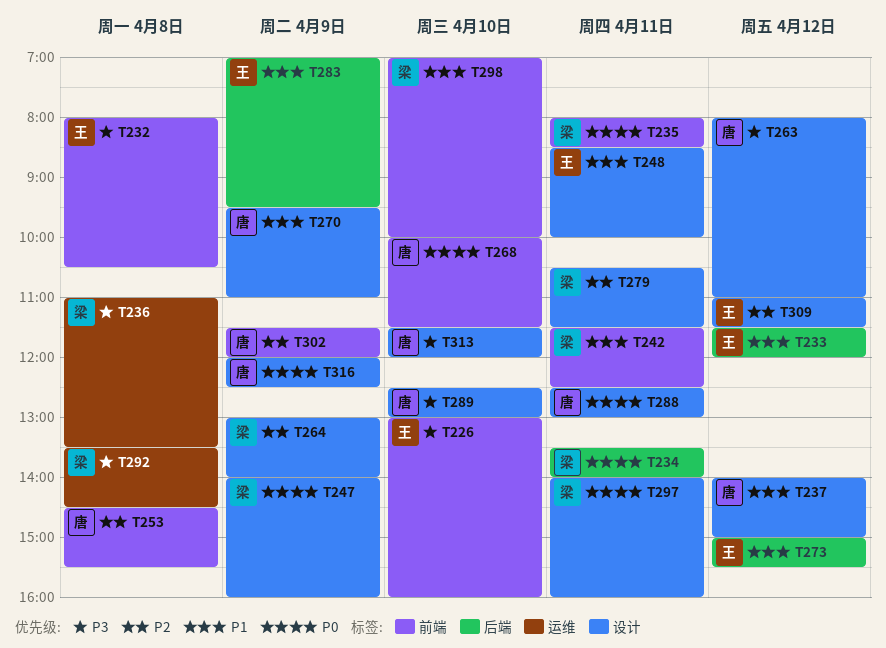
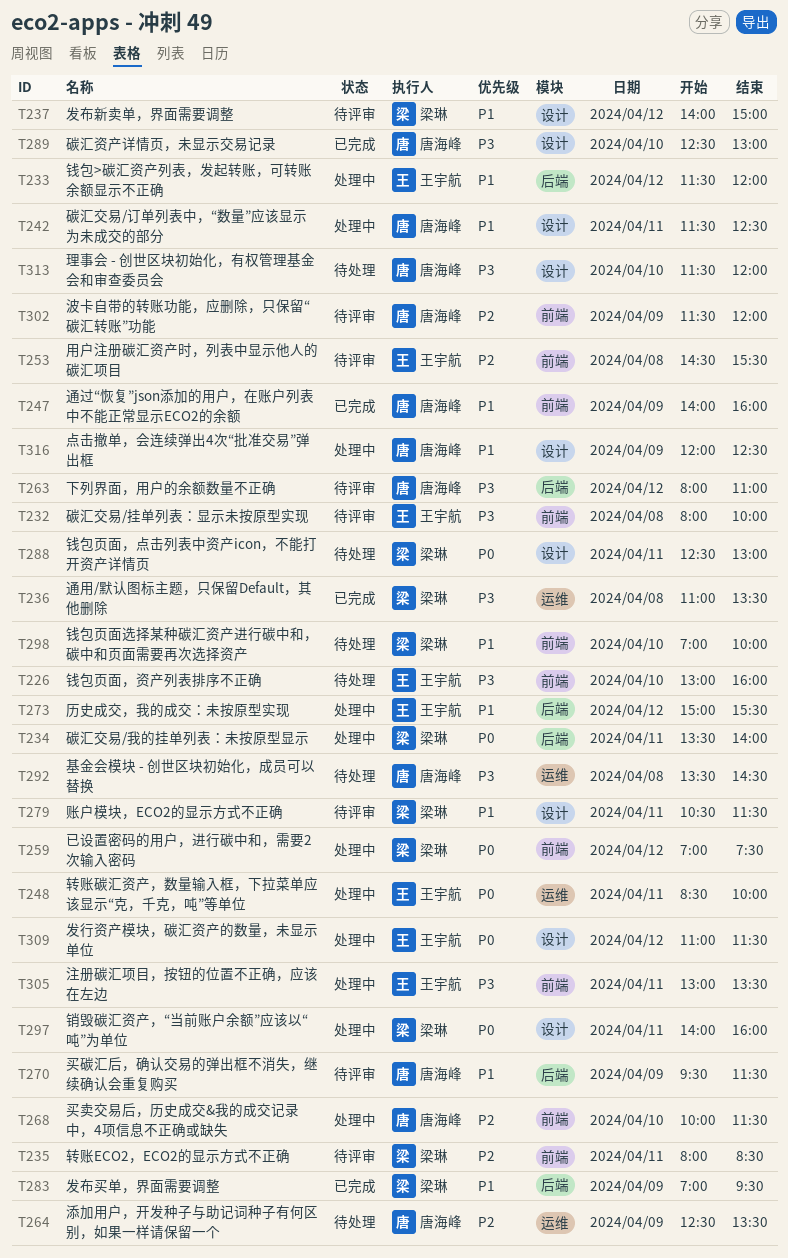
T232, ends: 10:30 -> 10:00
T235, priority: P0 -> P2
T237, owner: 唐海峰 -> 梁琳
T242, owner: 梁琳 -> 唐海峰
T242, label: 前端 -> 设计
T247, owner: 梁琳 -> 唐海峰
T247, priority: P0 -> P1
T247, label: 设计 -> 前端
T248, priority: P1 -> P0
T248, label: 设计 -> 运维
T253, owner: 唐海峰 -> 王宇航
T259: none -> present
T263, label: 设计 -> 后端
T264, owner: 梁琳 -> 唐海峰
T264, label: 设计 -> 运维
T264, begins: 13:00 -> 12:30
T264, ends: 14:00 -> 13:30
T268, priority: P0 -> P2
T270, label: 设计 -> 后端
T270, ends: 11:00 -> 11:30
T279, priority: P2 -> P1
T283, owner: 王宇航 -> 梁琳
T288, owner: 唐海峰 -> 梁琳
T292, owner: 梁琳 -> 唐海峰
T305: none -> present
T309, priority: P2 -> P0
T316, priority: P0 -> P1

